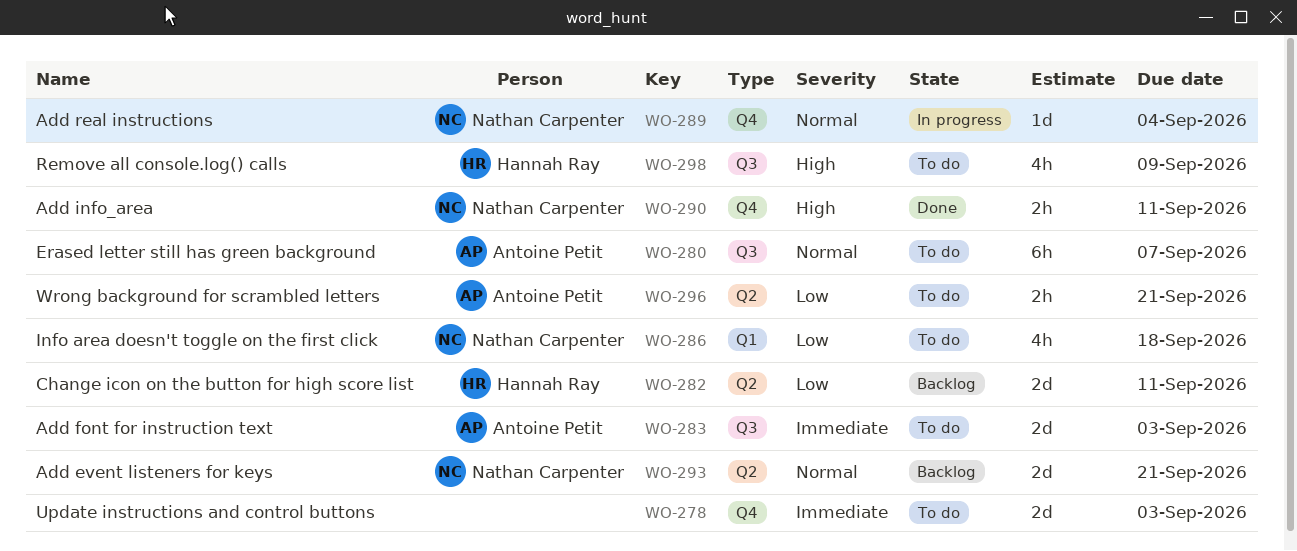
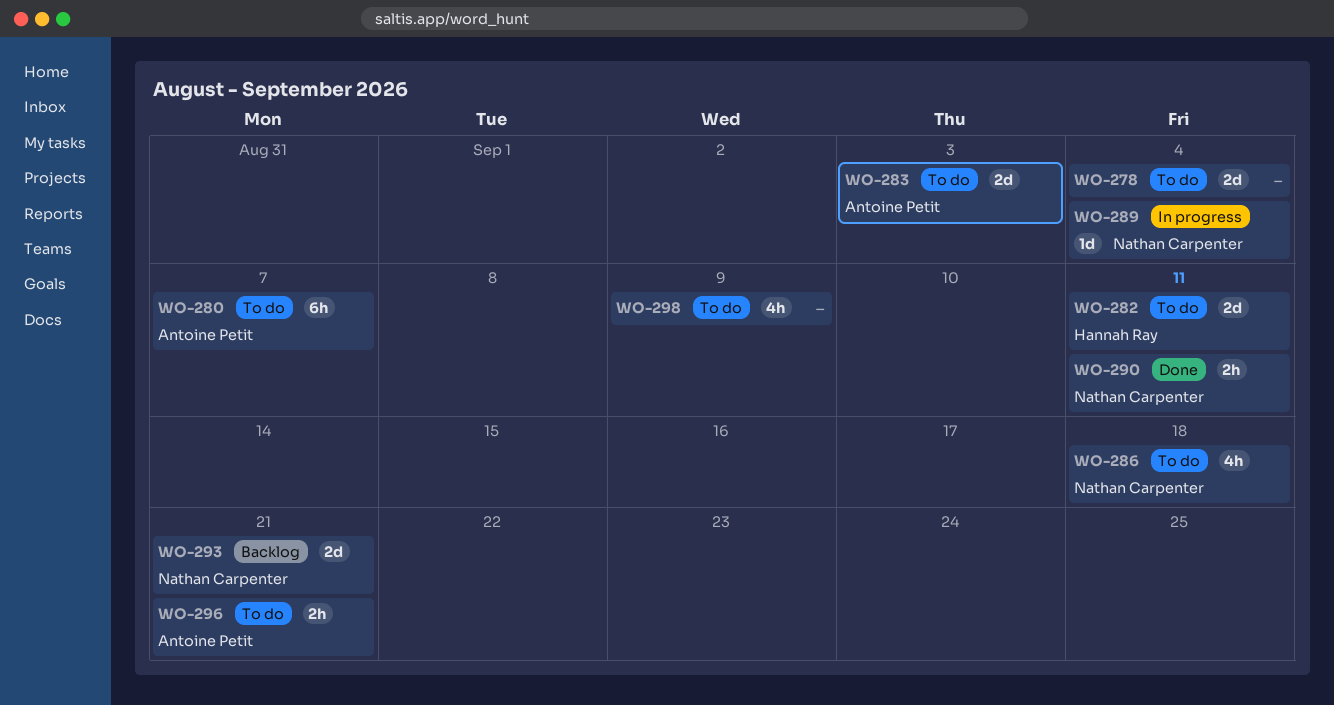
WO-278, due: Sep 3 -> Sep 4
WO-282, status: Backlog -> To do
WO-298, owner: Hannah Ray -> none

